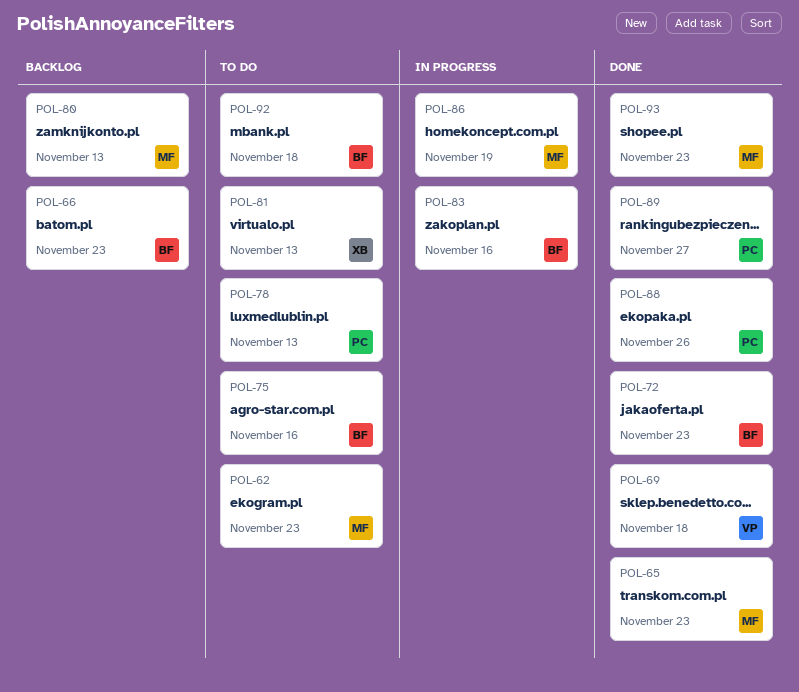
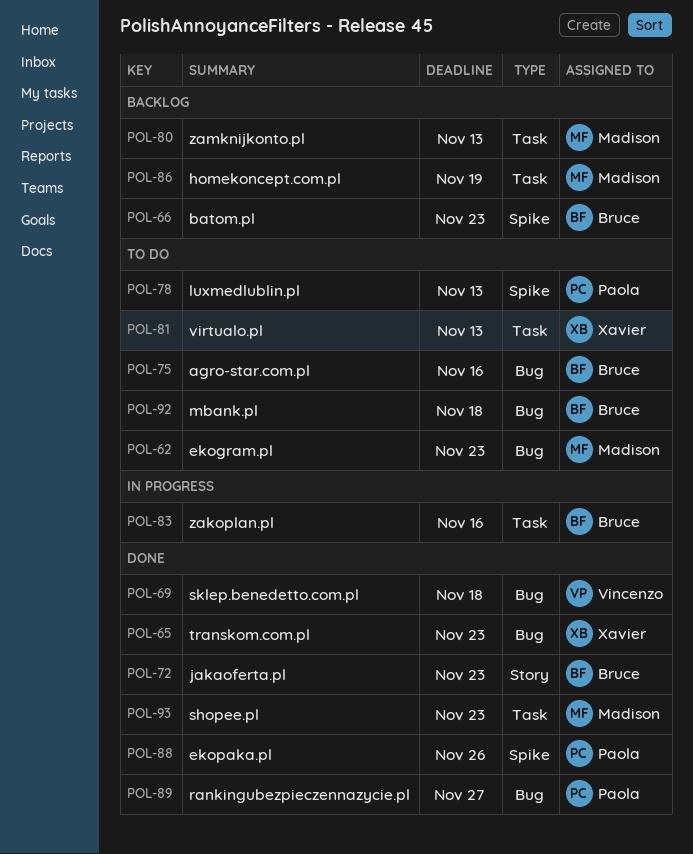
POL-65, owner: Madison -> Xavier
POL-86, status: In progress -> Backlog

